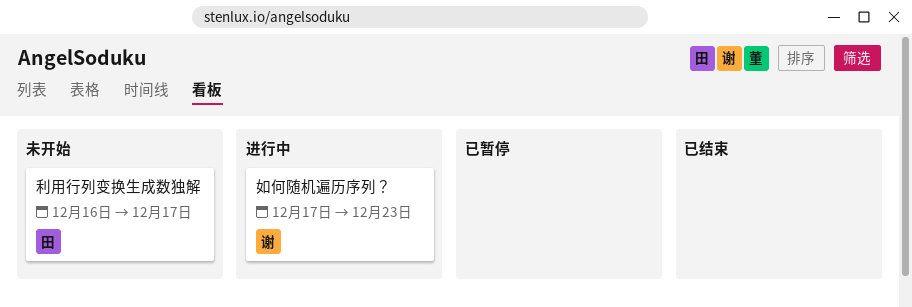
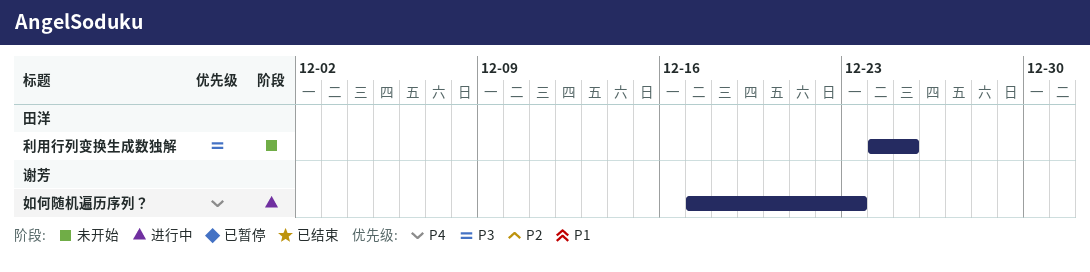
利用行列变换生成数独解, start: Dec 16 -> Dec 24
利用行列变换生成数独解, due: Dec 17 -> Dec 25

